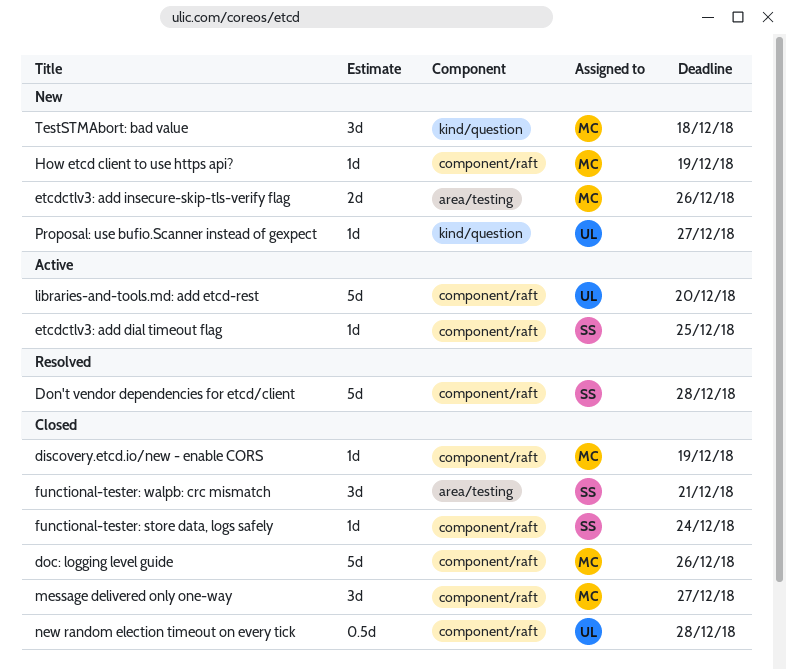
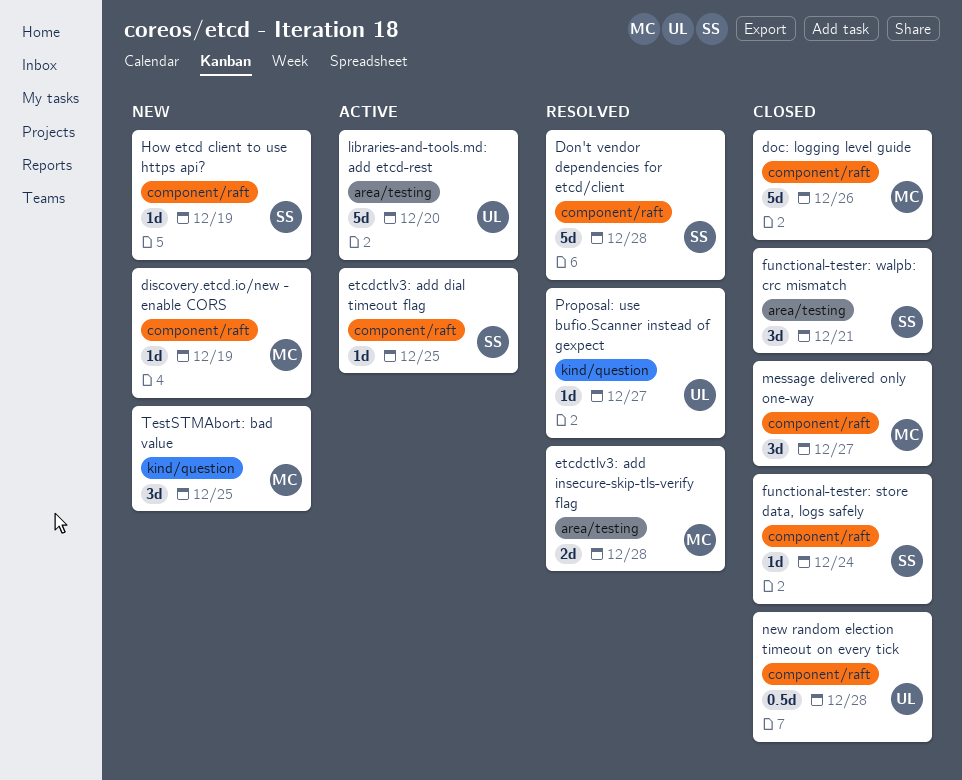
discovery.etcd.io/new - enable CORS, status: Closed -> New
etcdctlv3: add insecure-skip-tls-verify flag, status: New -> Resolved
etcdctlv3: add insecure-skip-tls-verify flag, due: Dec 26 -> Dec 28
How etcd client to use https api?, owner: MC -> SS
libraries-and-tools.md: add etcd-rest, label: component/raft -> area/testing
Proposal: use bufio.Scanner instead of gexpect, status: New -> Resolved
TestSTMAbort: bad value, due: Dec 18 -> Dec 25

